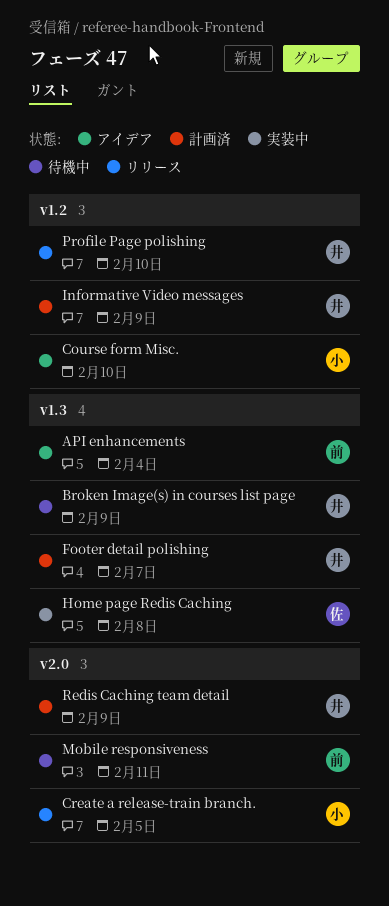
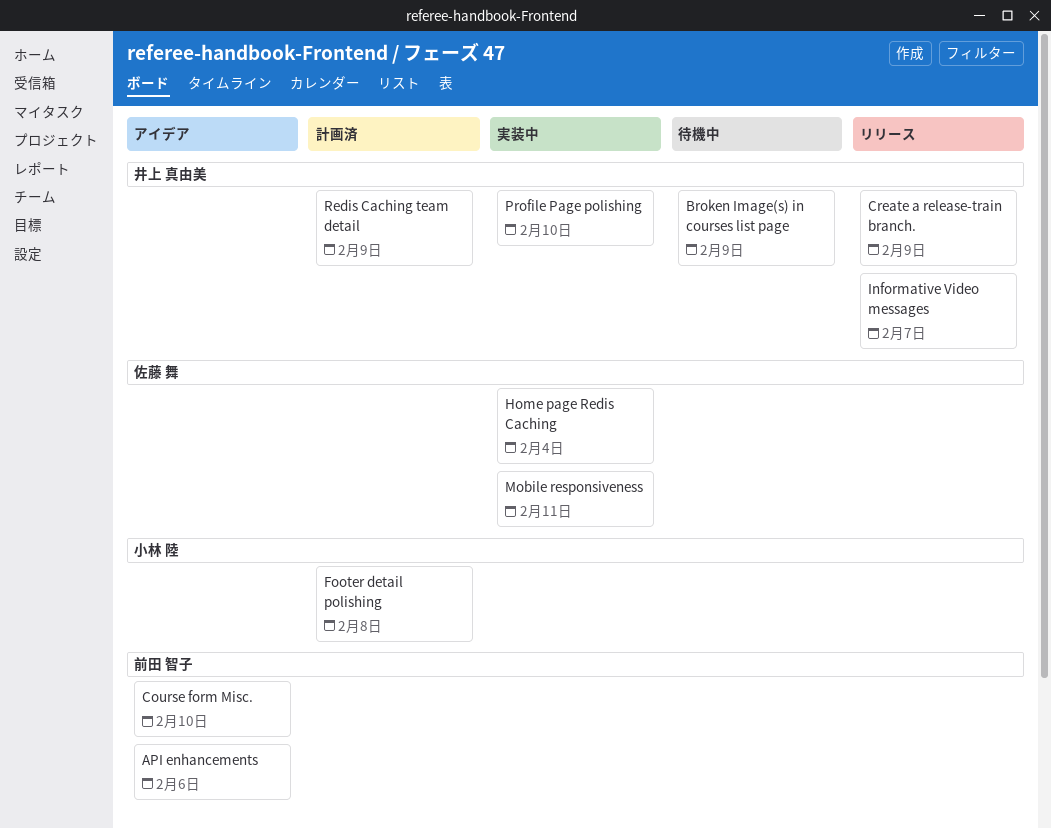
API enhancements, due: Feb 4 -> Feb 6
Course form Misc., owner: 小林 陸 -> 前田 智子
Create a release-train branch., owner: 小林 陸 -> 井上 真由美
Create a release-train branch., due: Feb 5 -> Feb 9
Footer detail polishing, owner: 井上 真由美 -> 小林 陸
Footer detail polishing, due: Feb 7 -> Feb 8
Home page Redis Caching, due: Feb 8 -> Feb 4
Informative Video messages, status: 計画済 -> リリース
Informative Video messages, due: Feb 9 -> Feb 7
Mobile responsiveness, status: 待機中 -> 実装中
Mobile responsiveness, owner: 前田 智子 -> 佐藤 舞
Profile Page polishing, status: リリース -> 実装中

